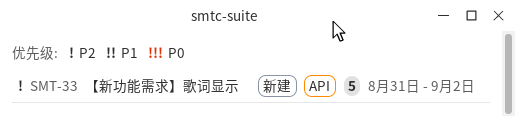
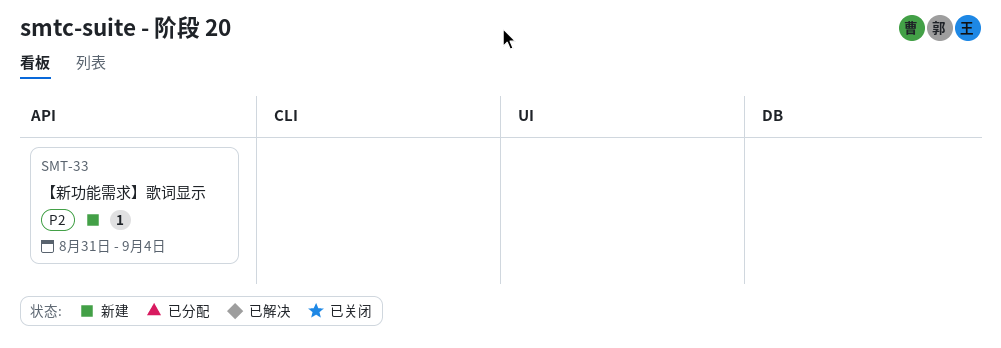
SMT-33, estimate: 5 -> 1
SMT-33, due: Sep 2 -> Sep 4

